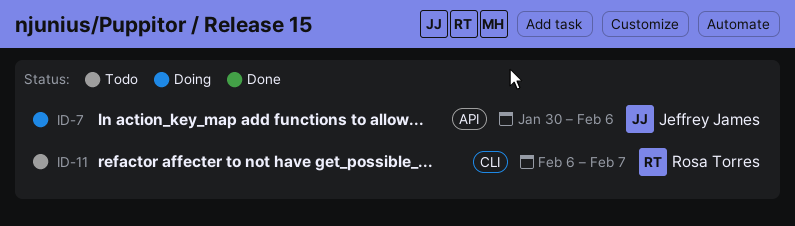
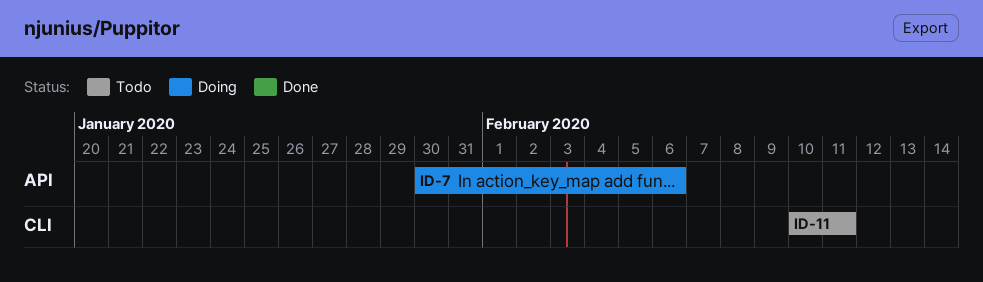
ID-11, start: Feb 6 -> Feb 10
ID-11, due: Feb 7 -> Feb 11

